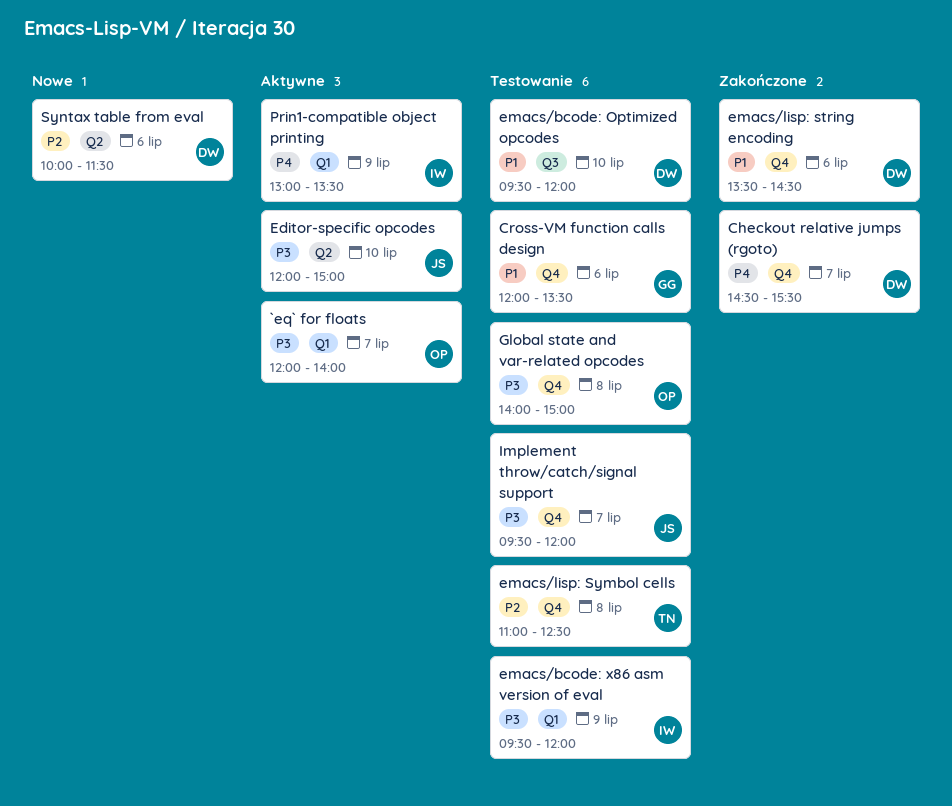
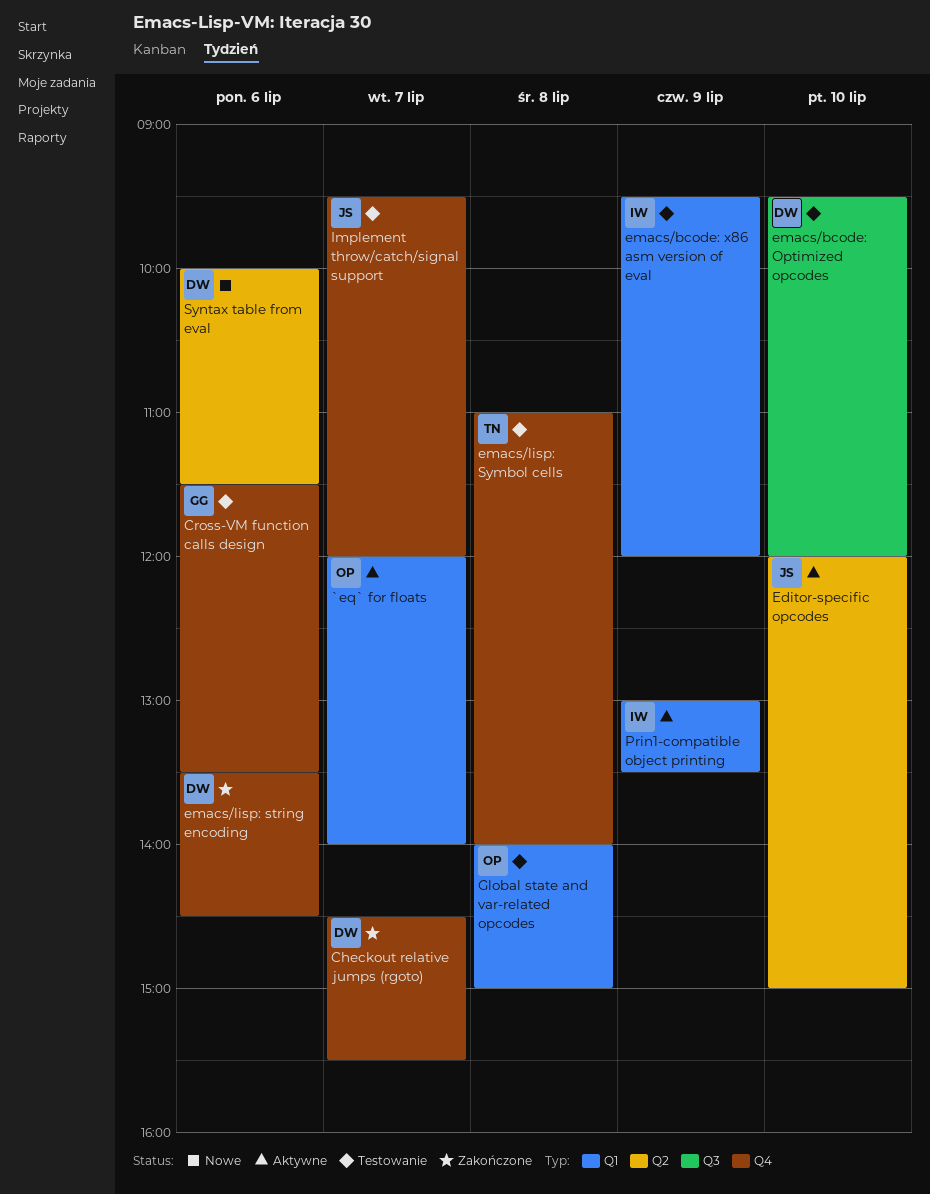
Cross-VM function calls design, begins: 12:00 -> 11:30
emacs/lisp: Symbol cells, ends: 12:30 -> 14:00
Global state and var-related opcodes, label: Q4 -> Q1

